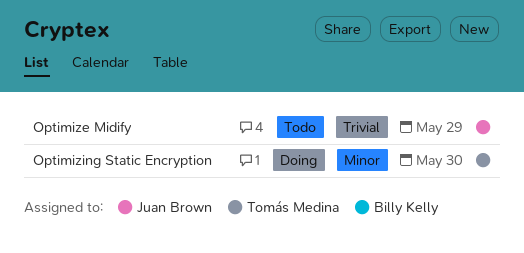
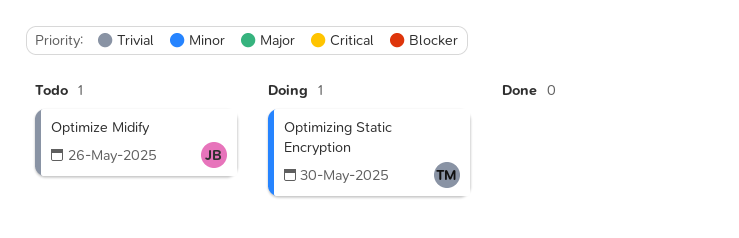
Optimize Midify, due: May 29 -> May 26

